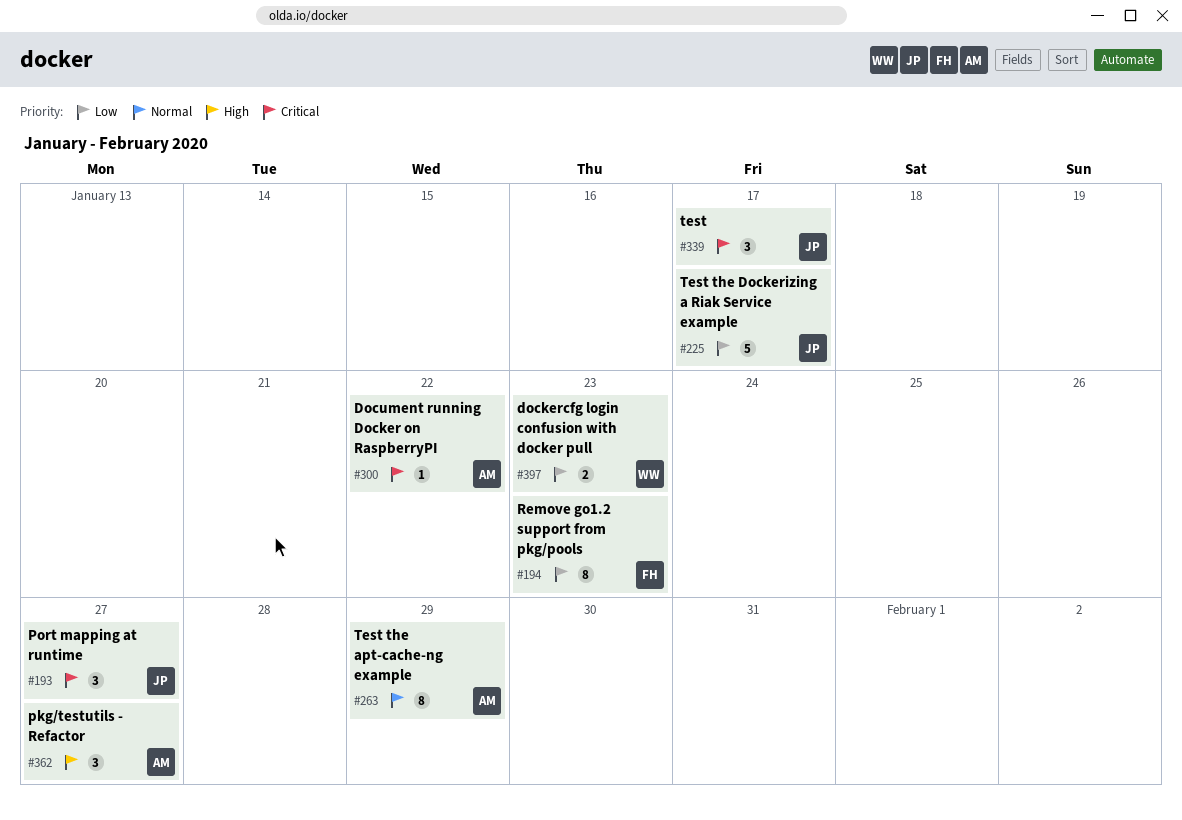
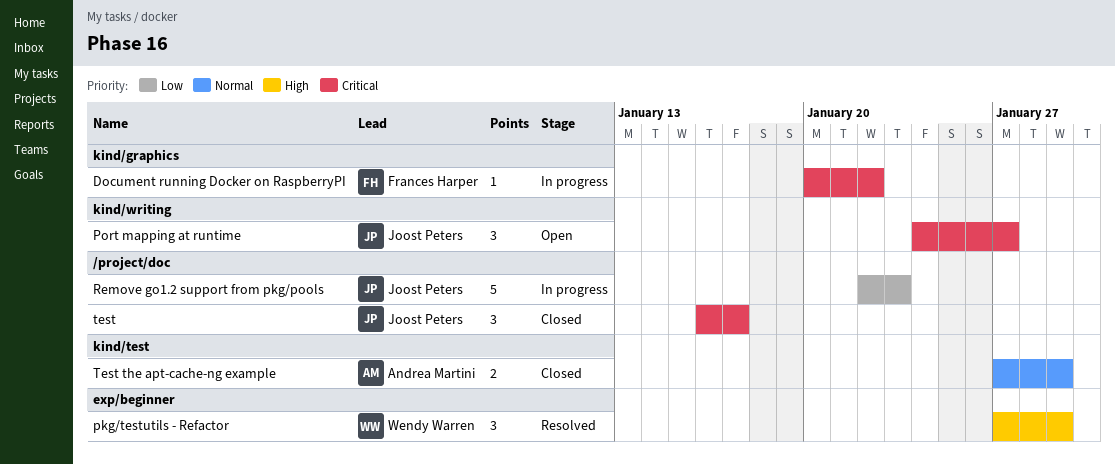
dockercfg login confusion with docker pull: present -> none
Document running Docker on RaspberryPI, owner: Andrea Martini -> Frances Harper
pkg/testutils - Refactor, owner: Andrea Martini -> Wendy Warren
pkg/testutils - Refactor, due: Jan 27 -> Jan 29
Remove go1.2 support from pkg/pools, owner: Frances Harper -> Joost Peters
Remove go1.2 support from pkg/pools, estimate: 8 -> 5
Test the apt-cache-ng example, estimate: 8 -> 2
Test the Dockerizing a Riak Service example: present -> none

